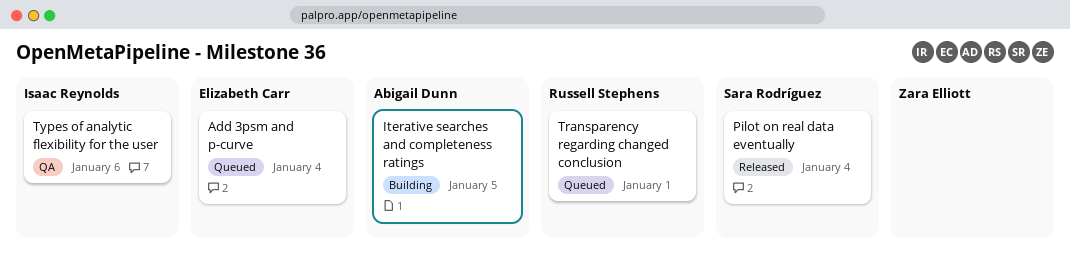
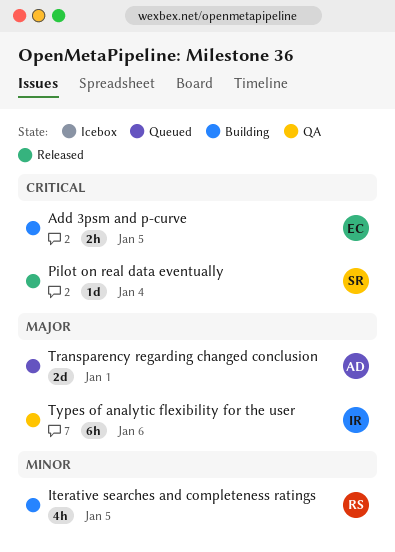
Add 3psm and p-curve, status: Queued -> Building
Add 3psm and p-curve, due: Jan 4 -> Jan 5
Iterative searches and completeness ratings, owner: Abigail Dunn -> Russell Stephens
Transparency regarding changed conclusion, owner: Russell Stephens -> Abigail Dunn

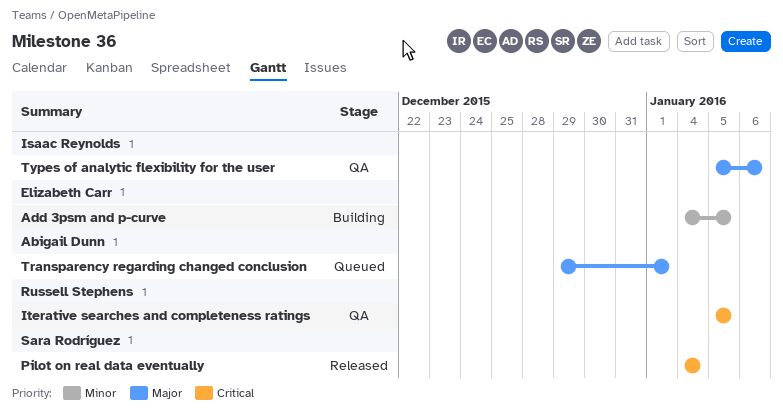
Add 3psm and p-curve, priority: Critical -> Minor
Iterative searches and completeness ratings, status: Building -> QA
Iterative searches and completeness ratings, priority: Minor -> Critical

